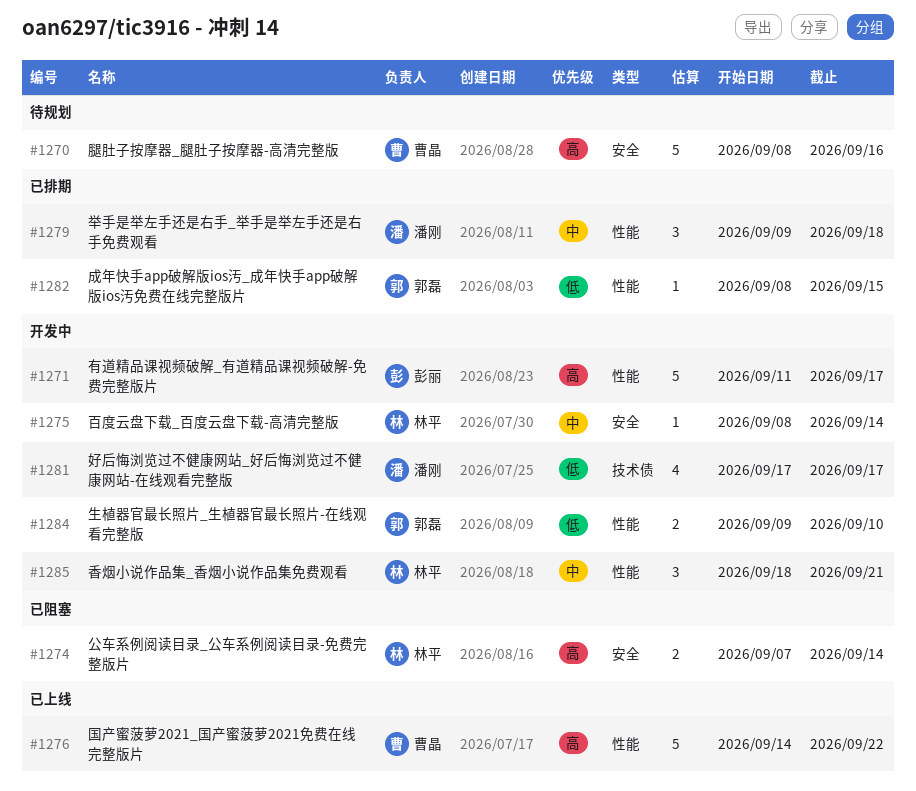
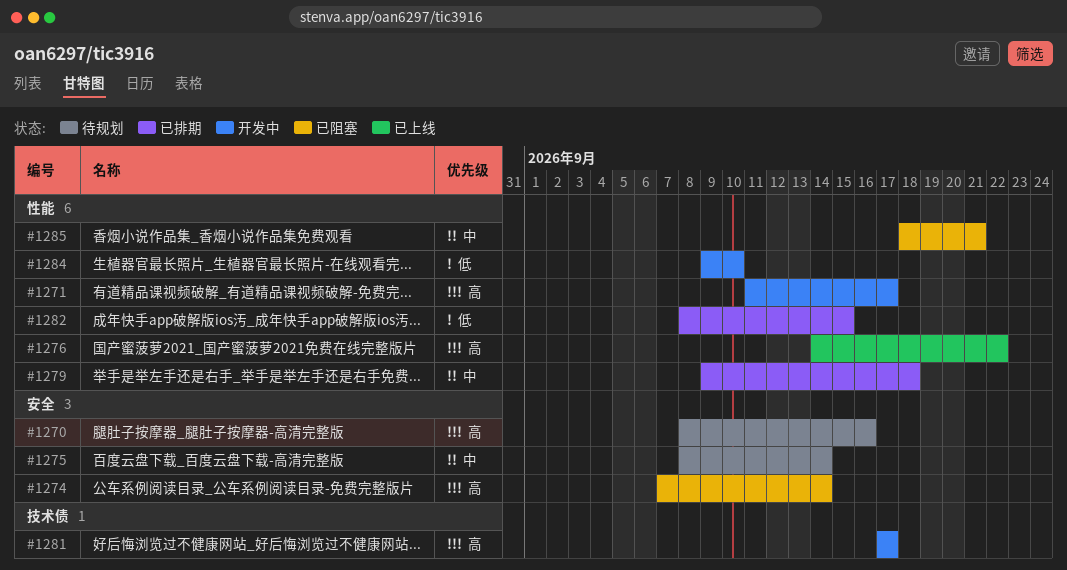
#1275, status: 开发中 -> 待规划
#1281, priority: 低 -> 高
#1285, status: 开发中 -> 已阻塞

